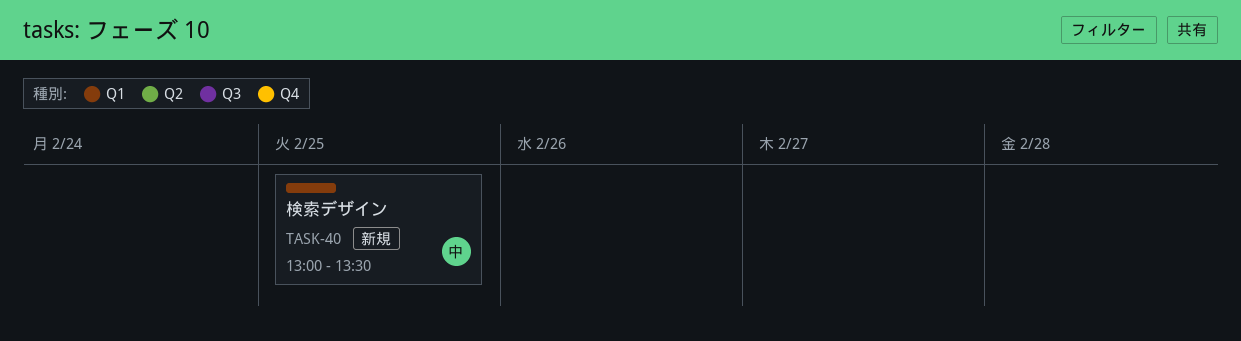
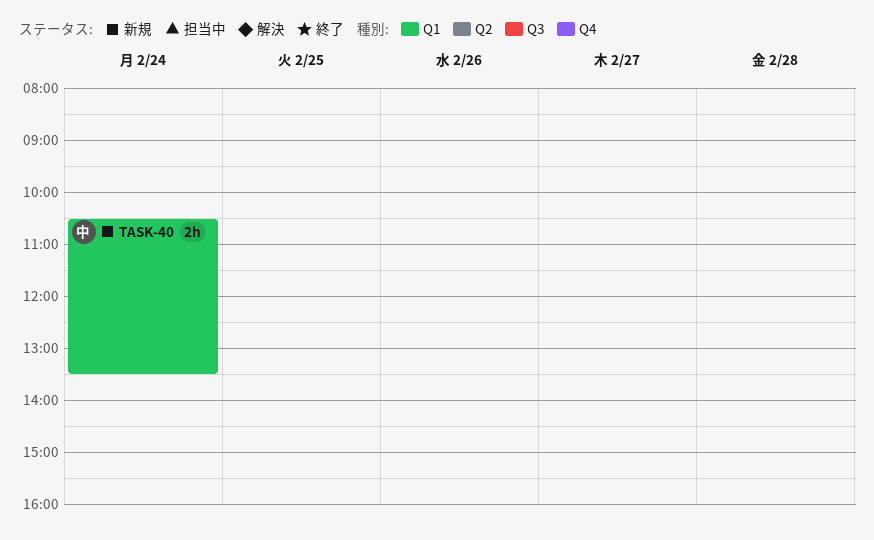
TASK-40, day: Feb 25 -> Feb 24
TASK-40, begins: 13:00 -> 10:30

